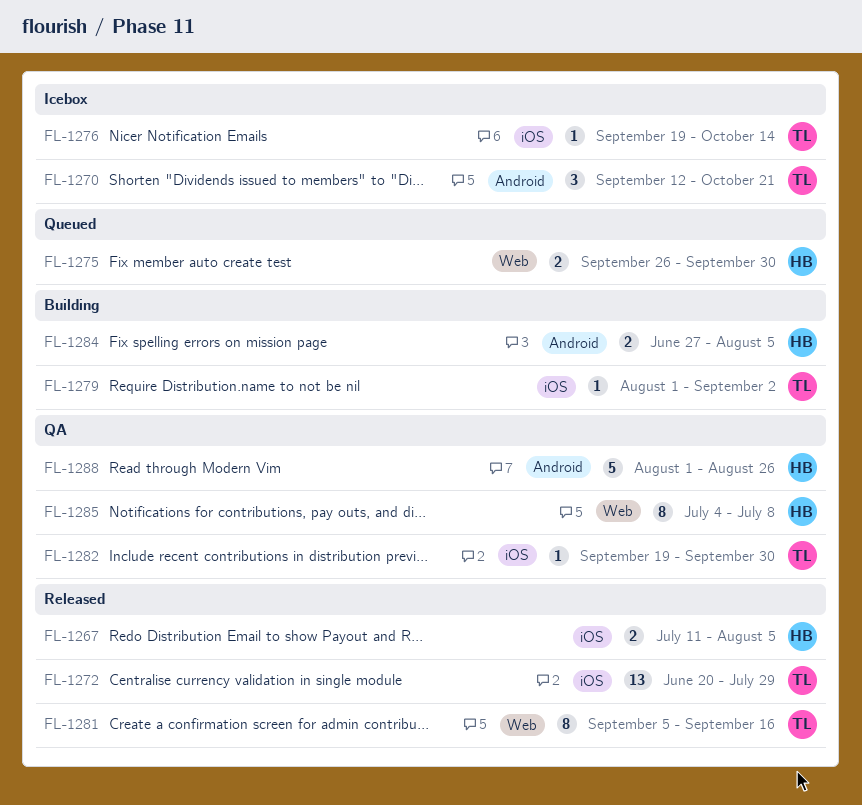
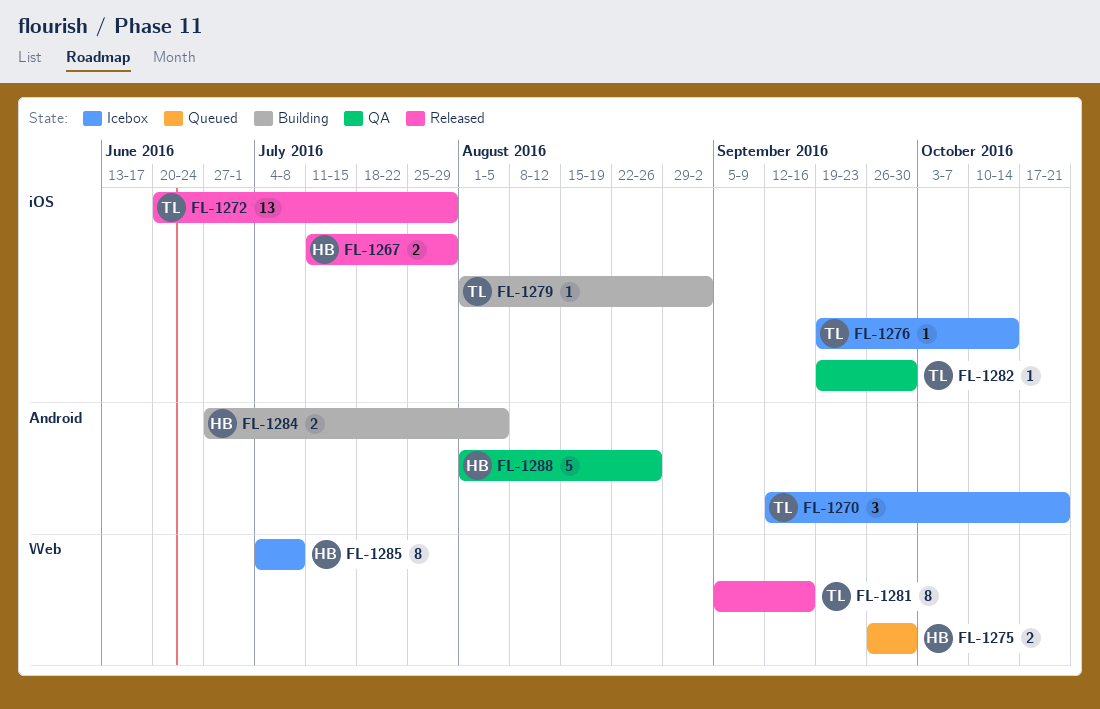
FL-1267, due: Aug 5 -> Jul 29
FL-1285, status: QA -> Icebox

